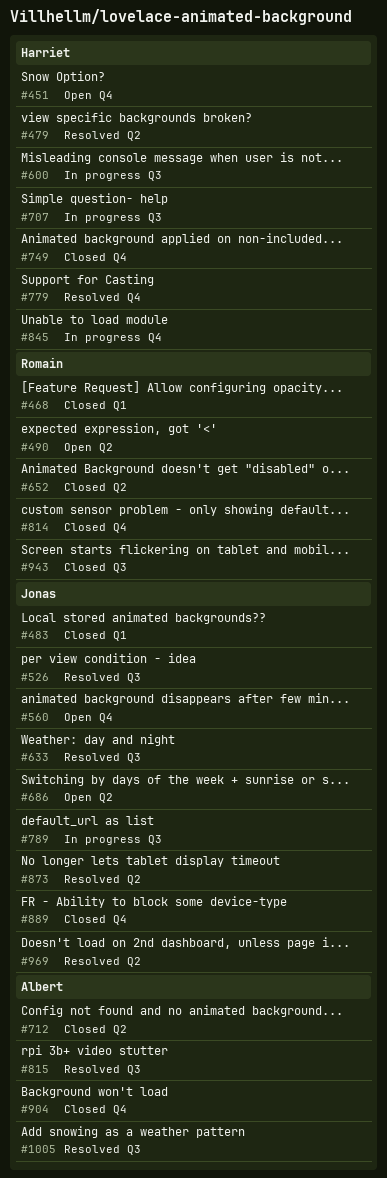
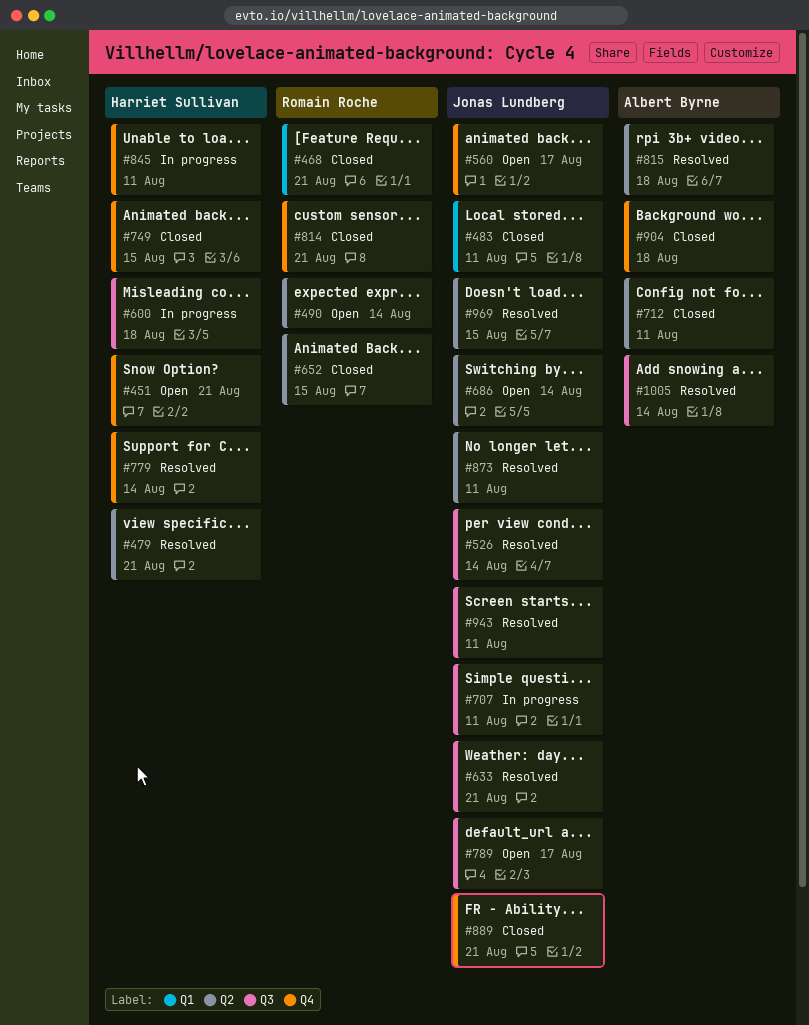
#707, owner: Harriet Sullivan -> Jonas Lundberg
#789, status: In progress -> Open
#815, label: Q3 -> Q2
#943, status: Closed -> Resolved
#943, owner: Romain Roche -> Jonas Lundberg

